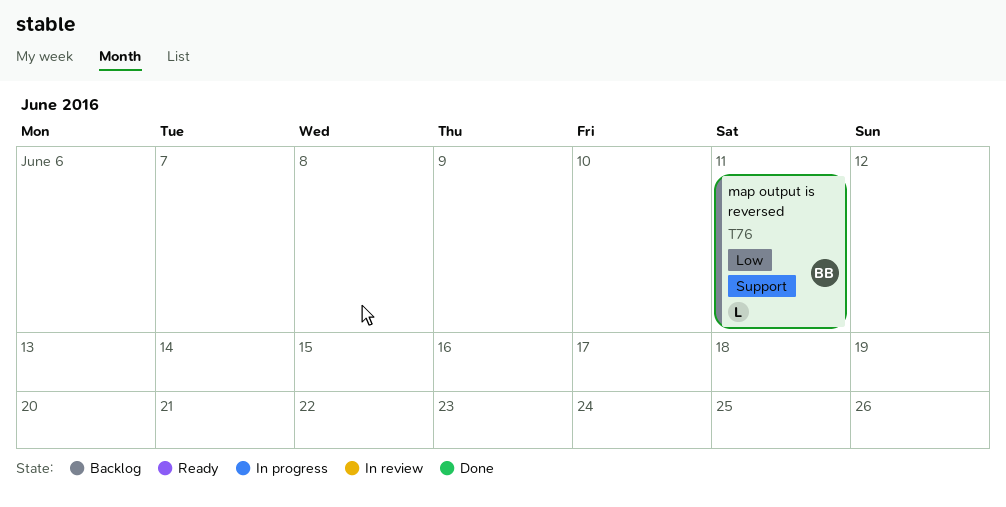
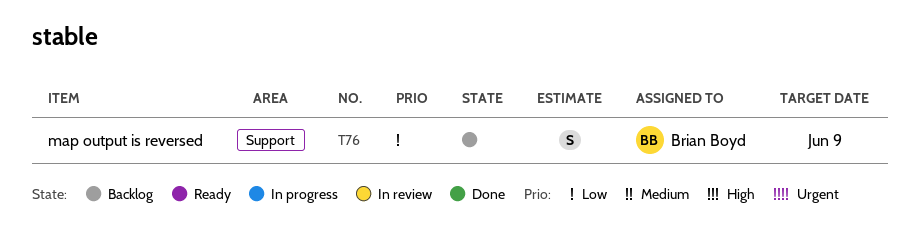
T76, estimate: L -> S
T76, due: Jun 11 -> Jun 9

